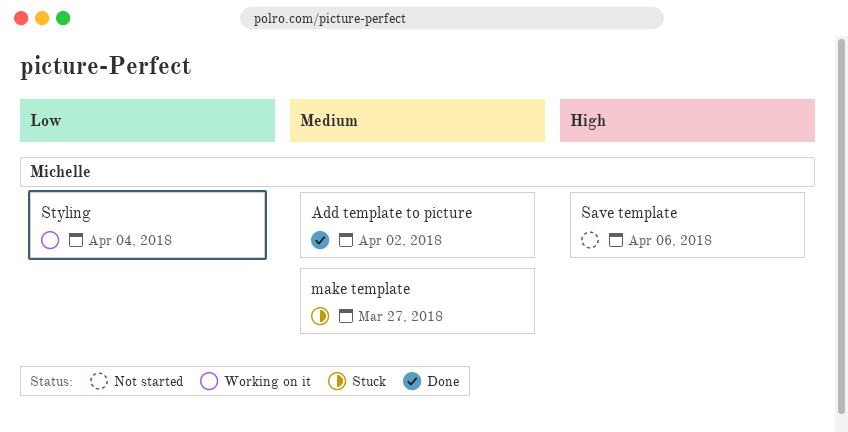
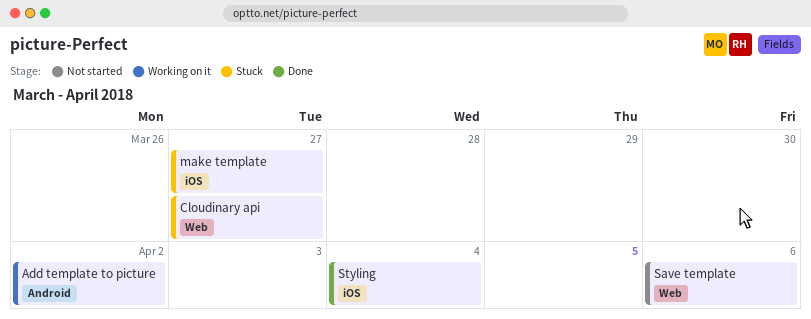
Add template to picture, status: Done -> Working on it
Cloudinary api: none -> present
Styling, status: Working on it -> Done

